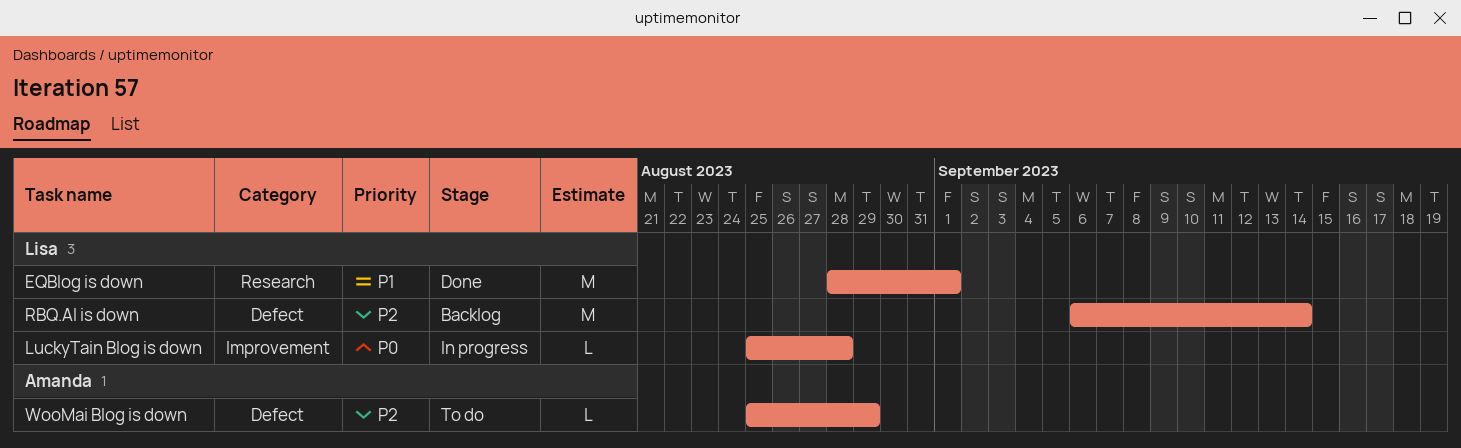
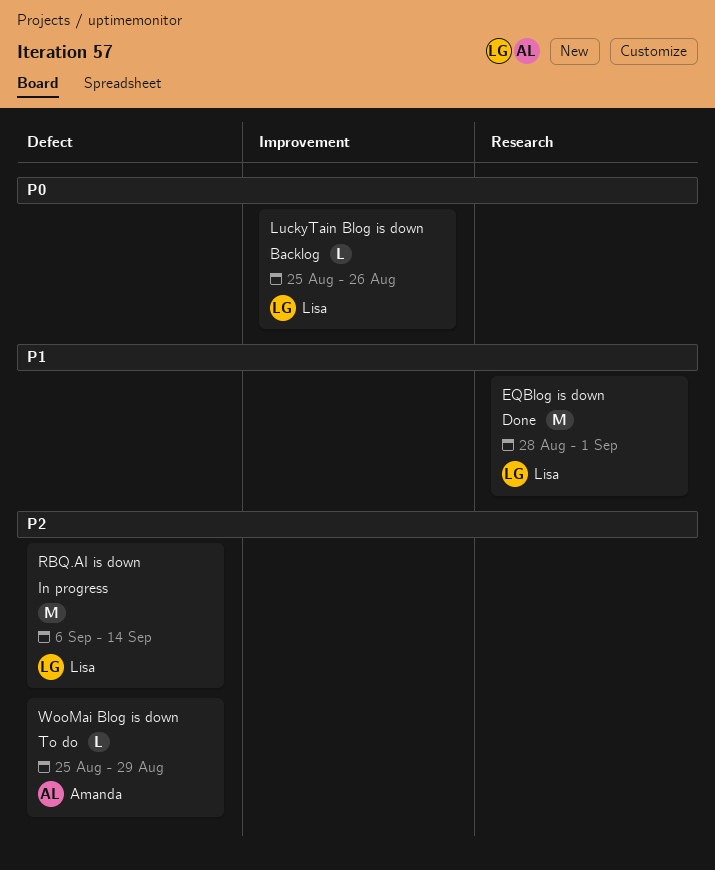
LuckyTain Blog is down, status: In progress -> Backlog
LuckyTain Blog is down, due: Aug 28 -> Aug 26
RBQ.AI is down, status: Backlog -> In progress

